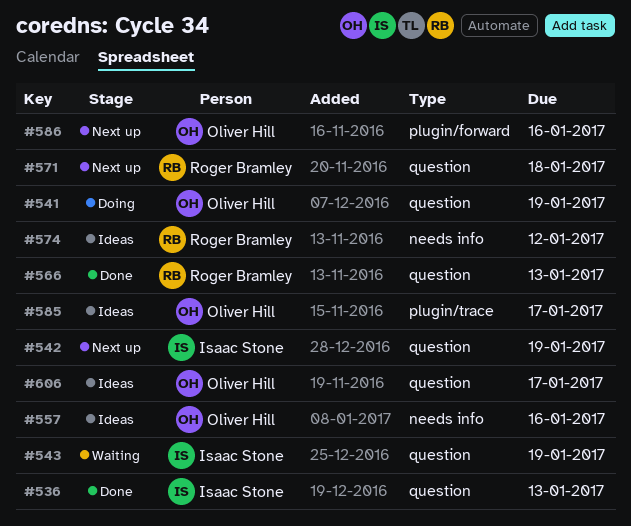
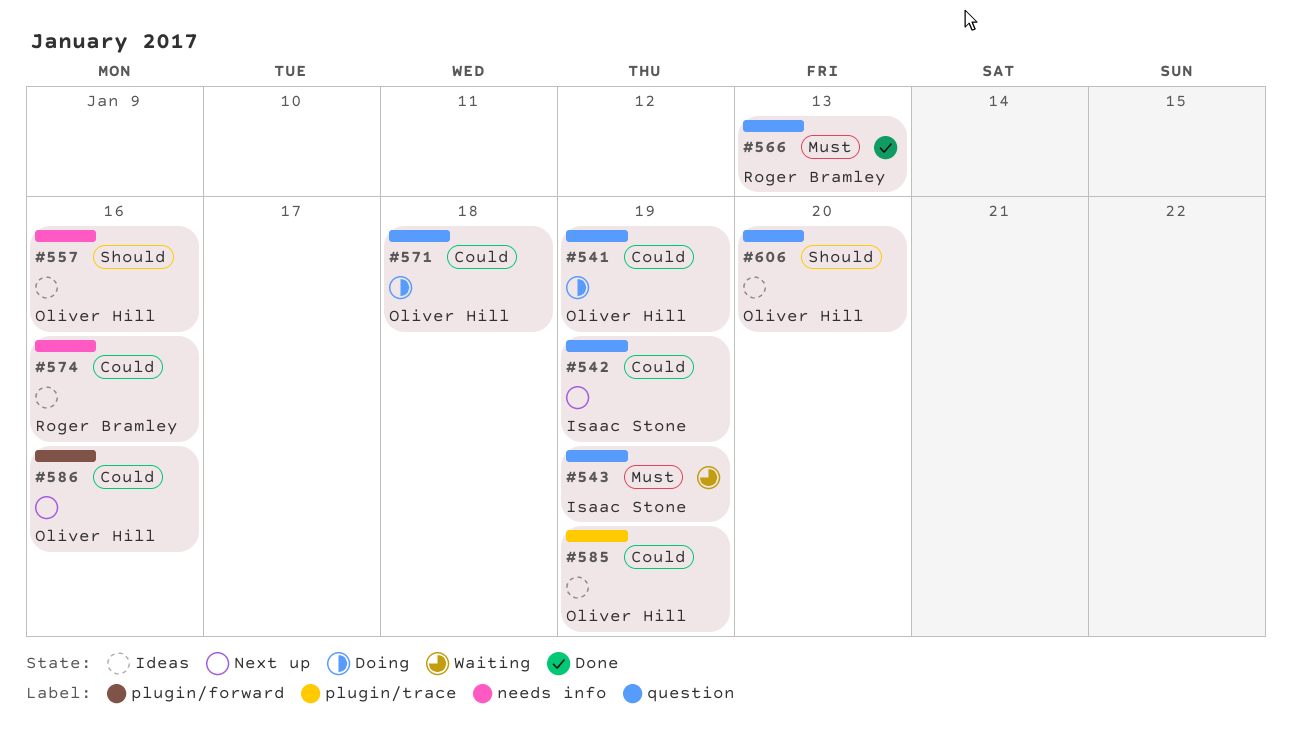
#536: present -> none
#571, status: Next up -> Doing
#571, owner: Roger Bramley -> Oliver Hill
#574, due: Jan 12 -> Jan 16
#585, due: Jan 17 -> Jan 19
#606, due: Jan 17 -> Jan 20

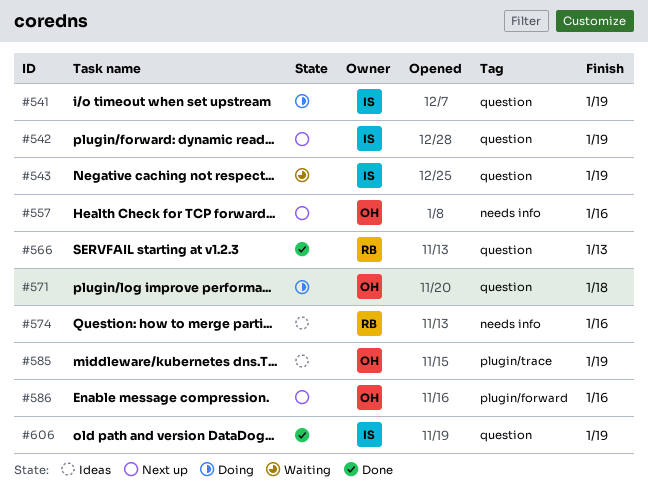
#541, owner: Oliver Hill -> Isaac Stone
#557, status: Ideas -> Next up
#606, status: Ideas -> Done
#606, owner: Oliver Hill -> Isaac Stone
#606, due: Jan 20 -> Jan 19

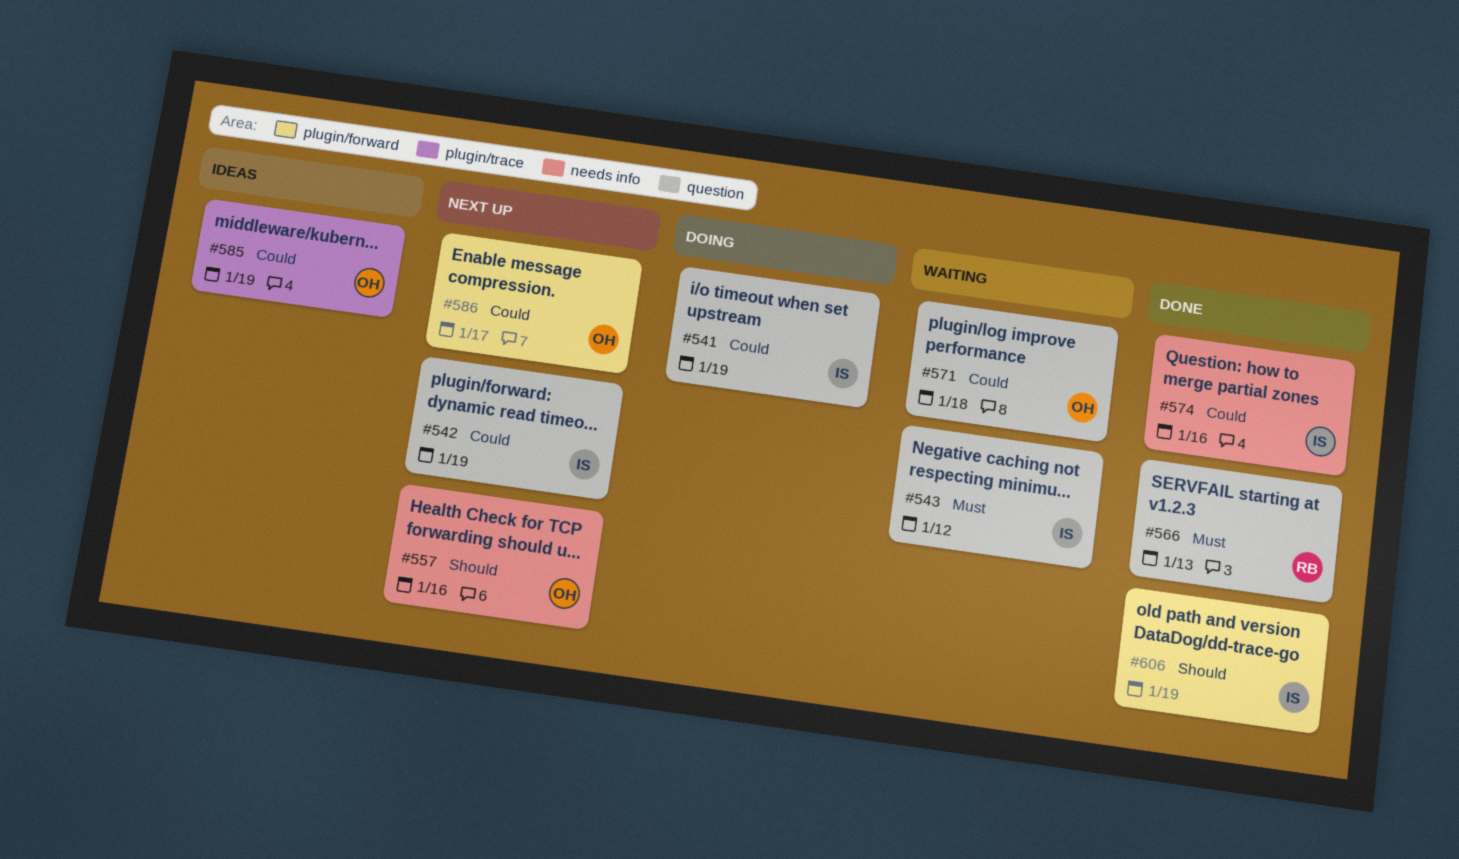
#543, due: Jan 19 -> Jan 12
#571, status: Doing -> Waiting
#574, status: Ideas -> Done
#574, owner: RB -> IS
#586, due: Jan 16 -> Jan 17
#606, label: question -> plugin/forward

